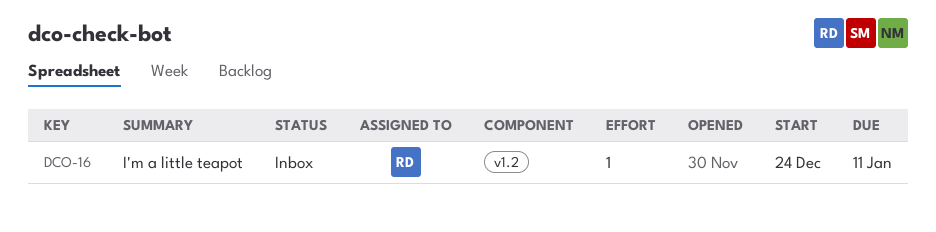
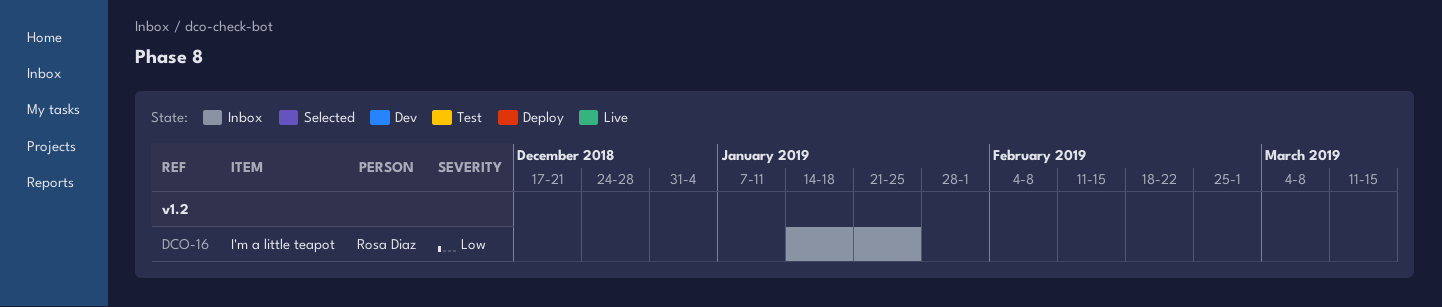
DCO-16, start: Dec 24 -> Jan 14
DCO-16, due: Jan 11 -> Jan 25

